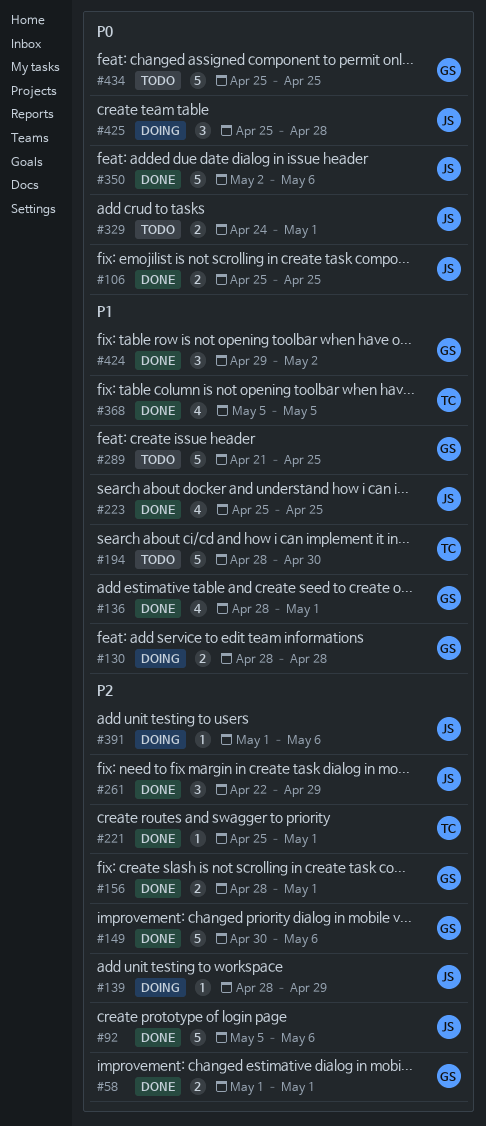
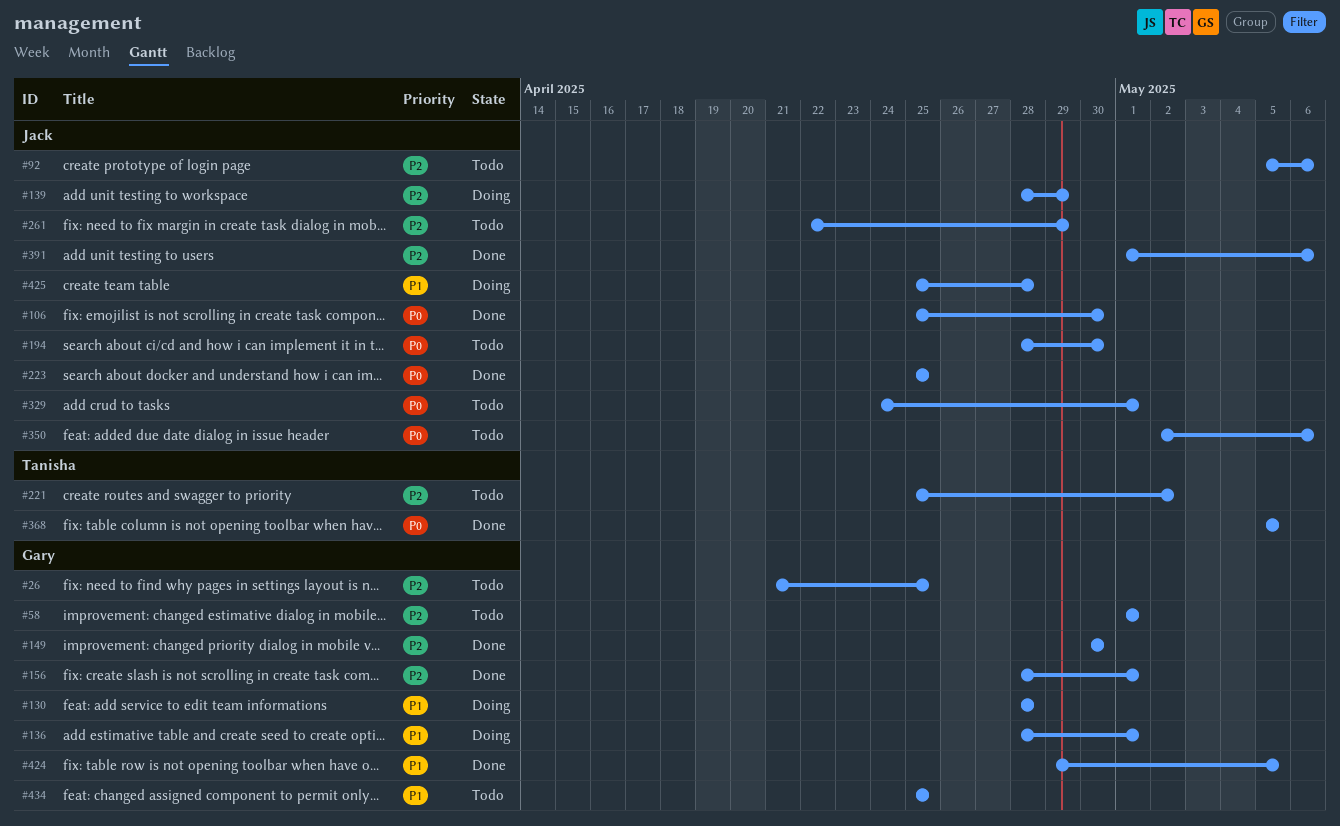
#26: none -> present
#58, status: Done -> Todo
#92, status: Done -> Todo
#106, due: Apr 25 -> Apr 30
#136, status: Done -> Doing
#149, due: May 6 -> Apr 30
#194, owner: Tanisha -> Jack
#194, priority: P1 -> P0
#221, status: Done -> Todo
#221, due: May 1 -> May 2
#223, priority: P1 -> P0
#261, status: Done -> Todo
#289: present -> none
#350, status: Done -> Todo
#368, priority: P1 -> P0
#391, status: Doing -> Done
#424, due: May 2 -> May 5
#425, priority: P0 -> P1
#434, priority: P0 -> P1

